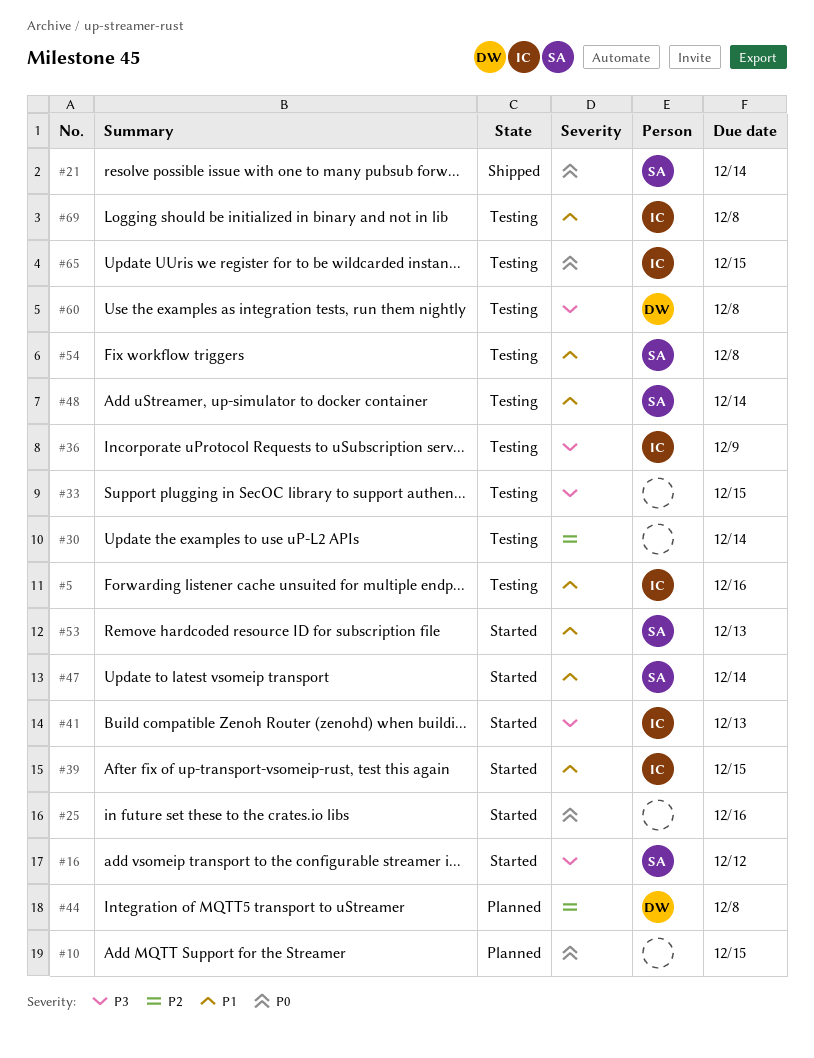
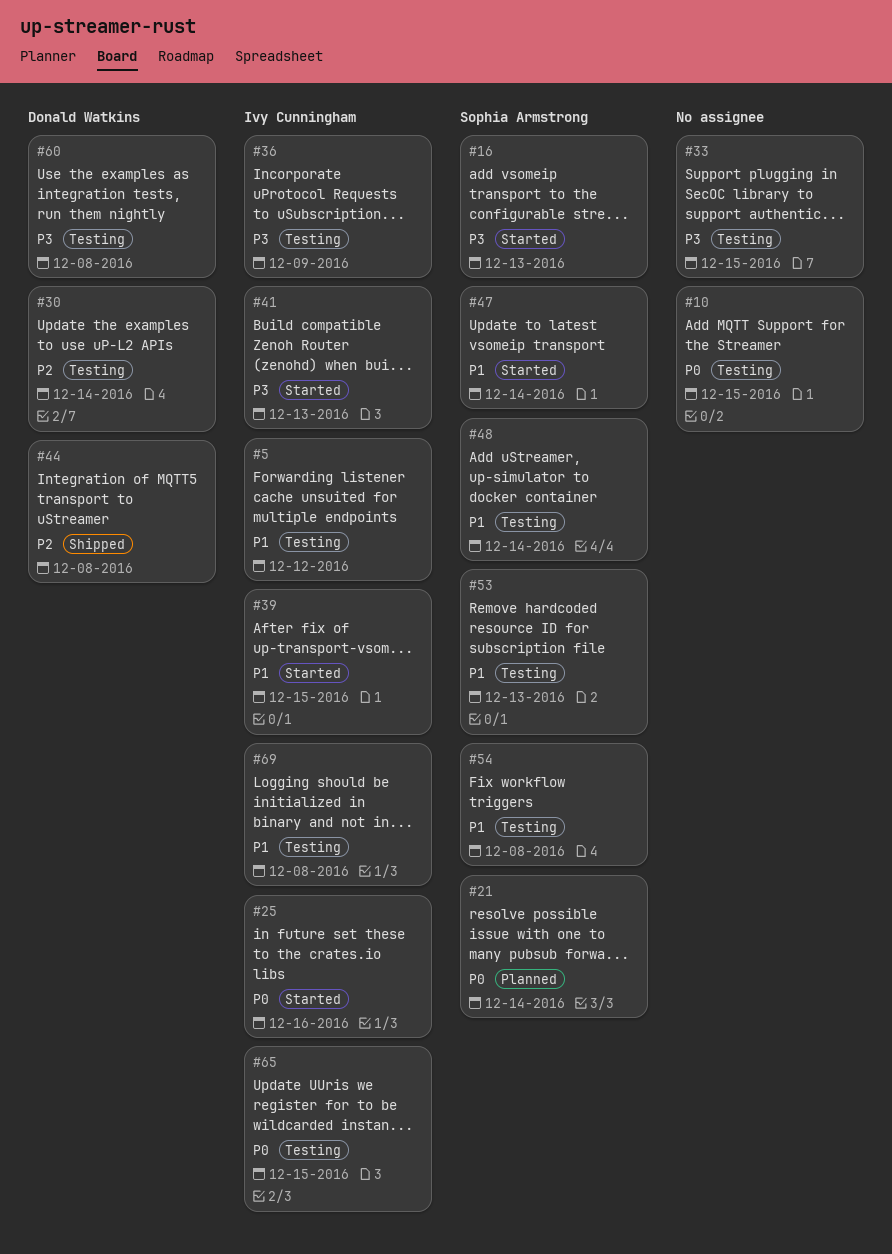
#5, due: Dec 16 -> Dec 12
#10, status: Planned -> Testing
#16, due: Dec 12 -> Dec 13
#21, status: Shipped -> Planned
#25, owner: none -> Ivy Cunningham
#30, owner: none -> Donald Watkins
#44, status: Planned -> Shipped
#53, status: Started -> Testing

